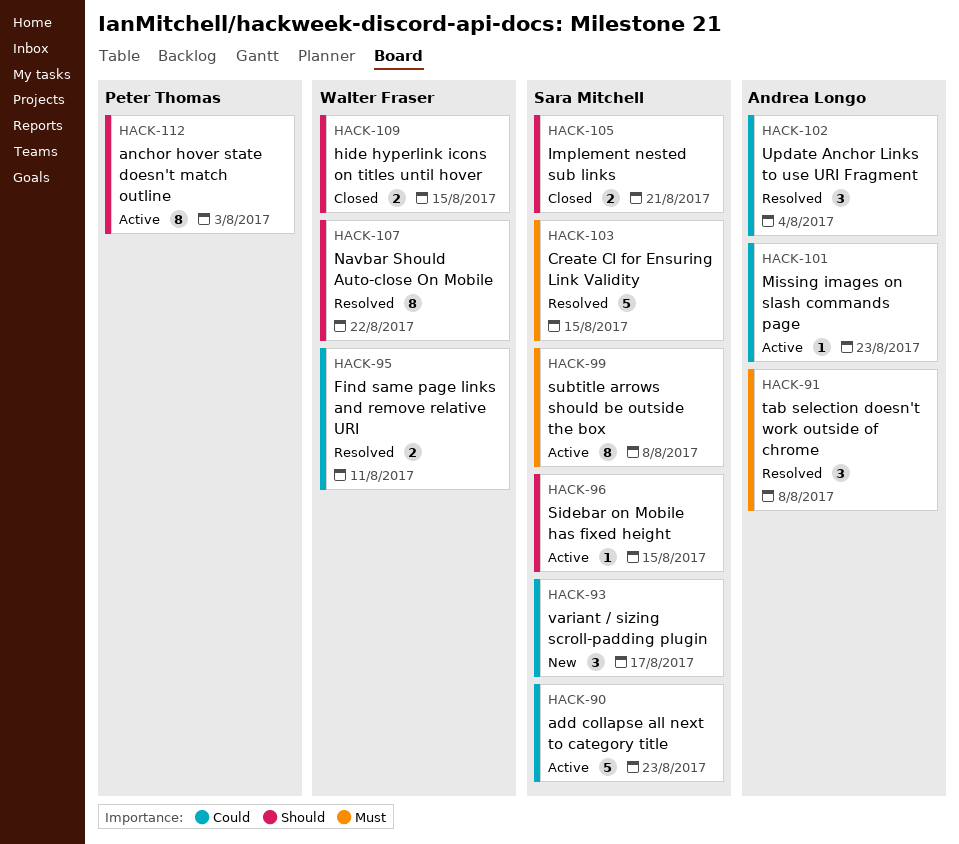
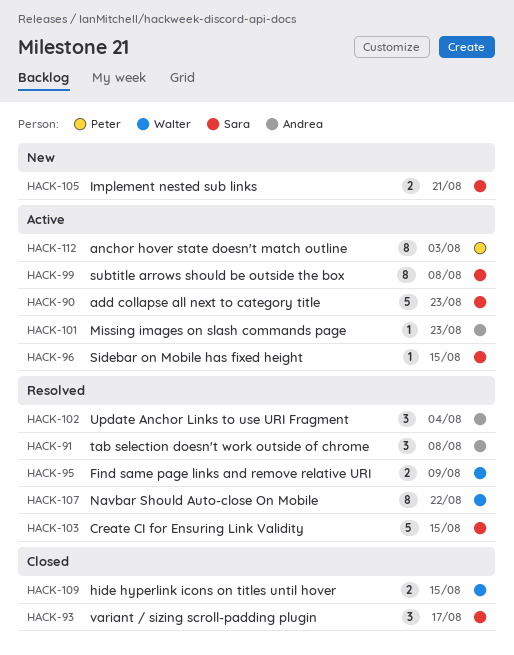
HACK-93, status: New -> Closed
HACK-95, due: Aug 11 -> Aug 9
HACK-105, status: Closed -> New

